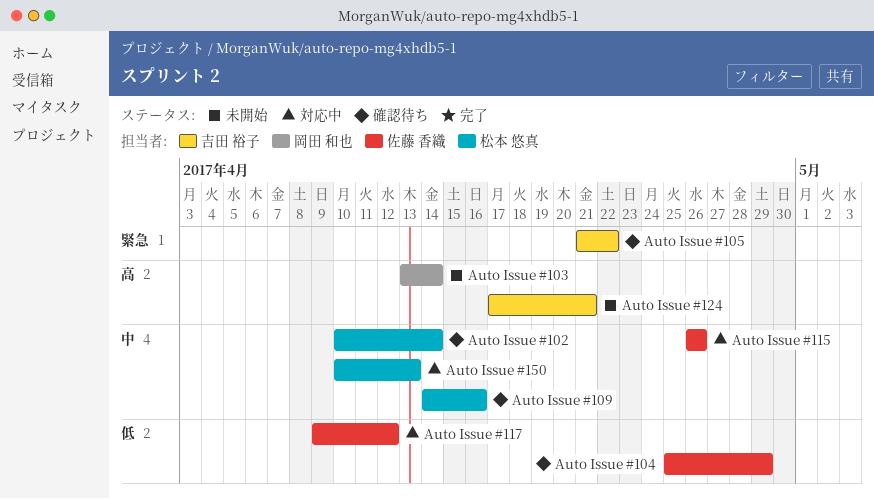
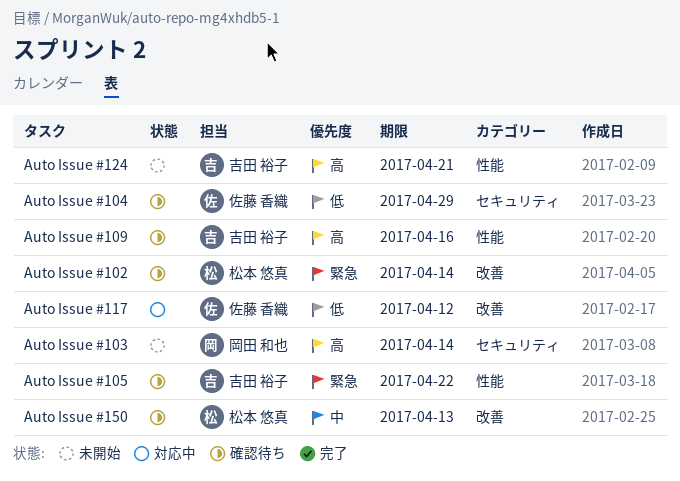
Auto Issue #102, priority: 中 -> 緊急
Auto Issue #109, owner: 松本 悠真 -> 吉田 裕子
Auto Issue #109, priority: 中 -> 高
Auto Issue #115: present -> none
Auto Issue #150, status: 対応中 -> 確認待ち

